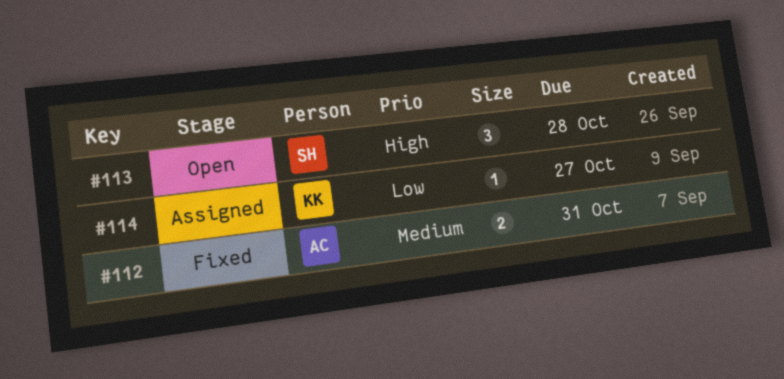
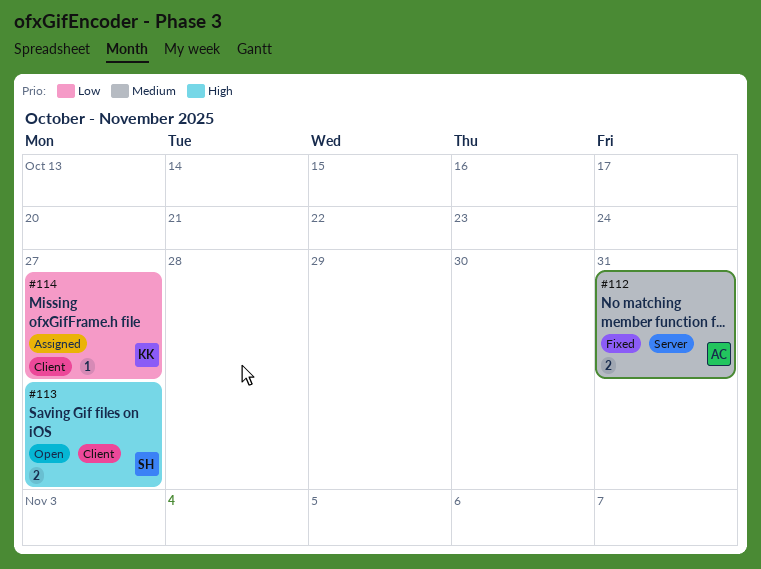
#113, estimate: 3 -> 2
#113, due: Oct 28 -> Oct 27

